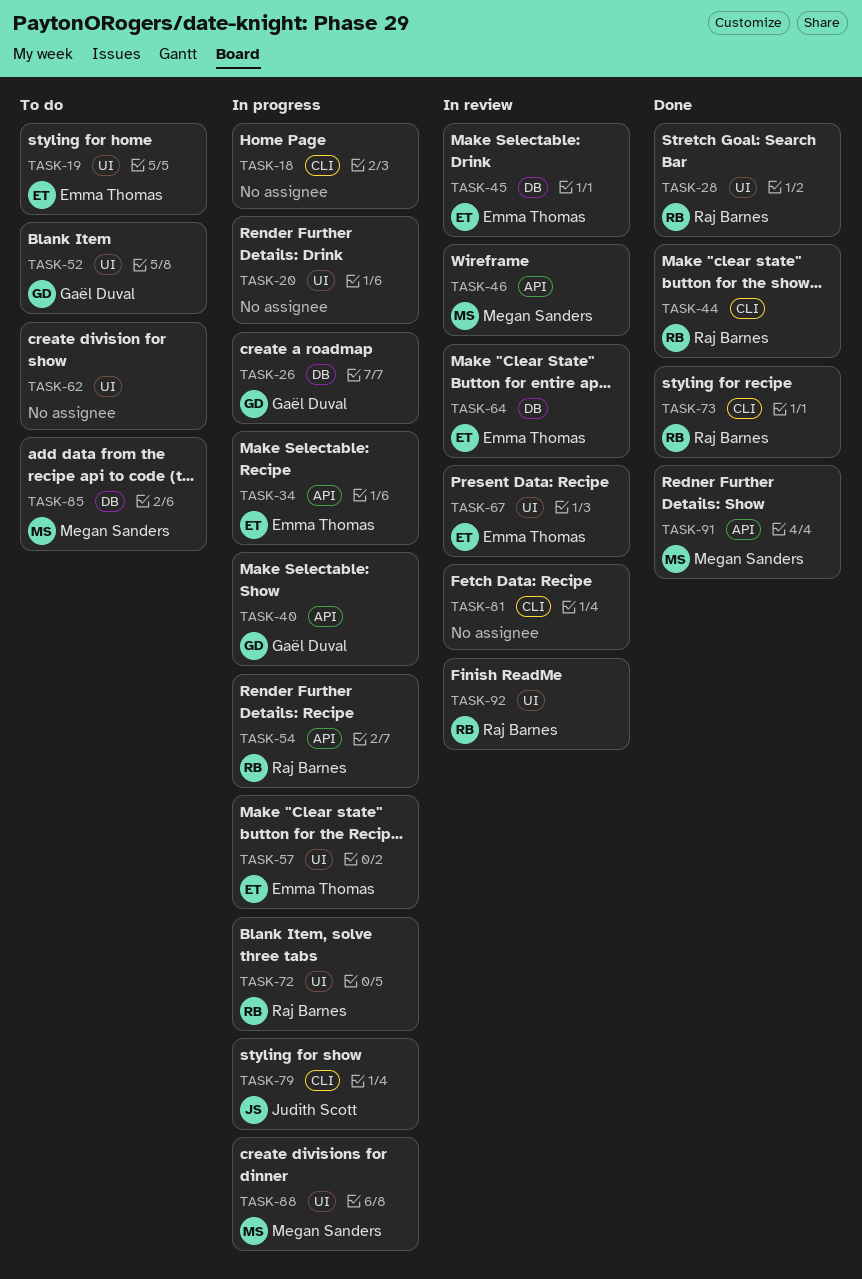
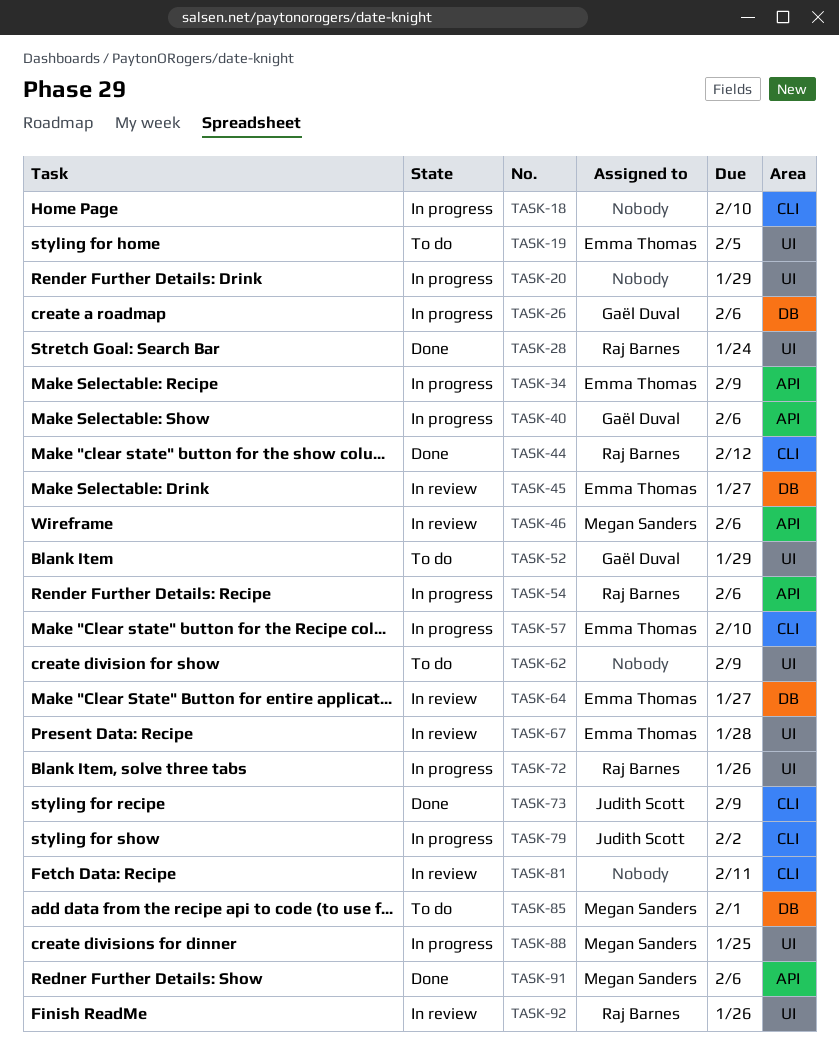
TASK-57, label: UI -> CLI
TASK-73, owner: Raj Barnes -> Judith Scott

